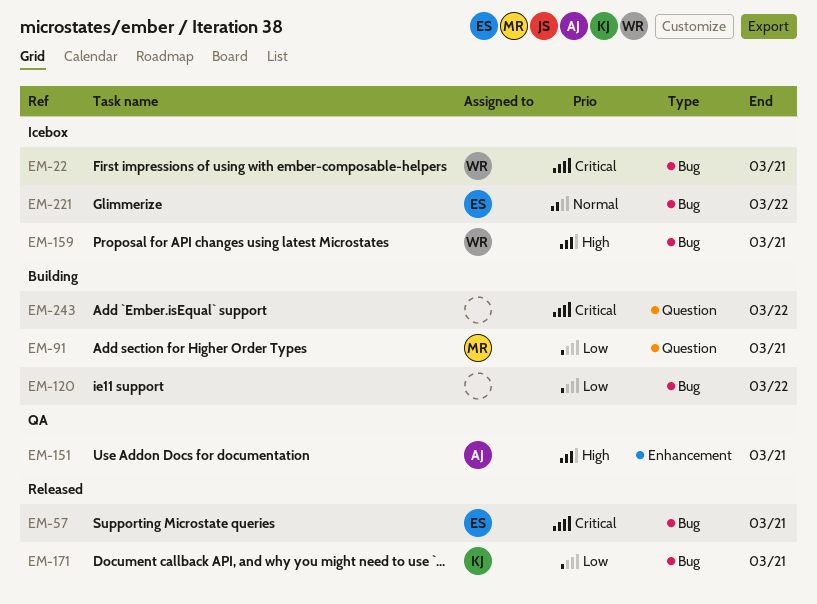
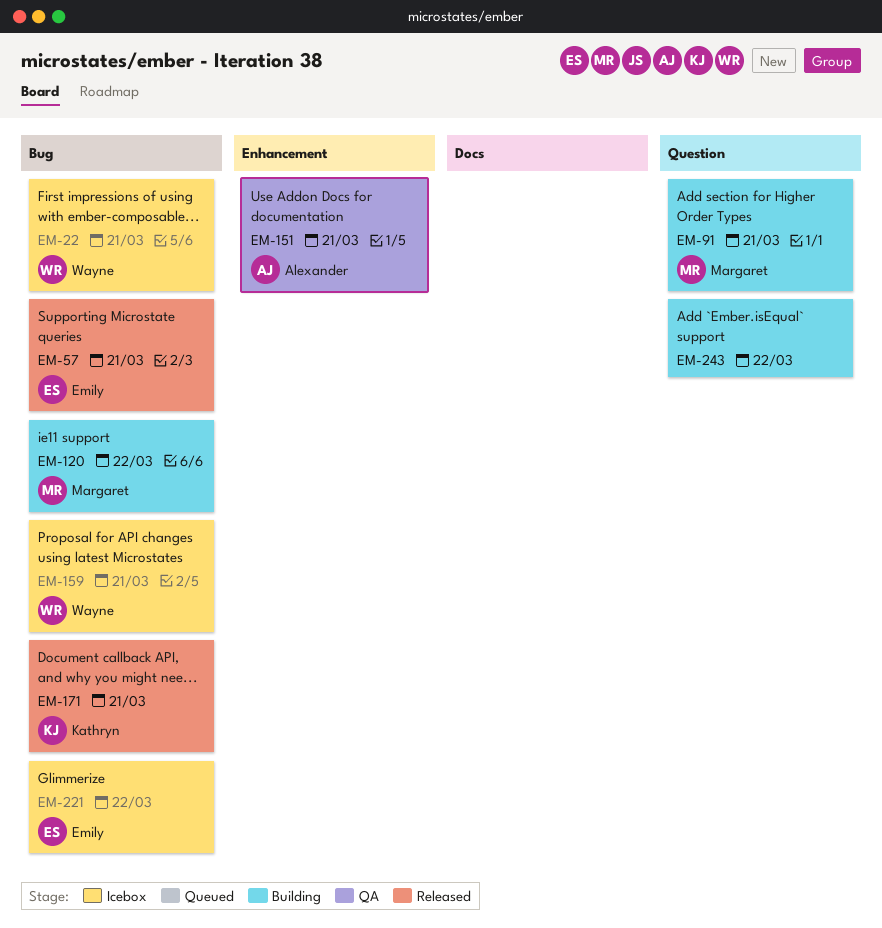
EM-120, owner: none -> Margaret

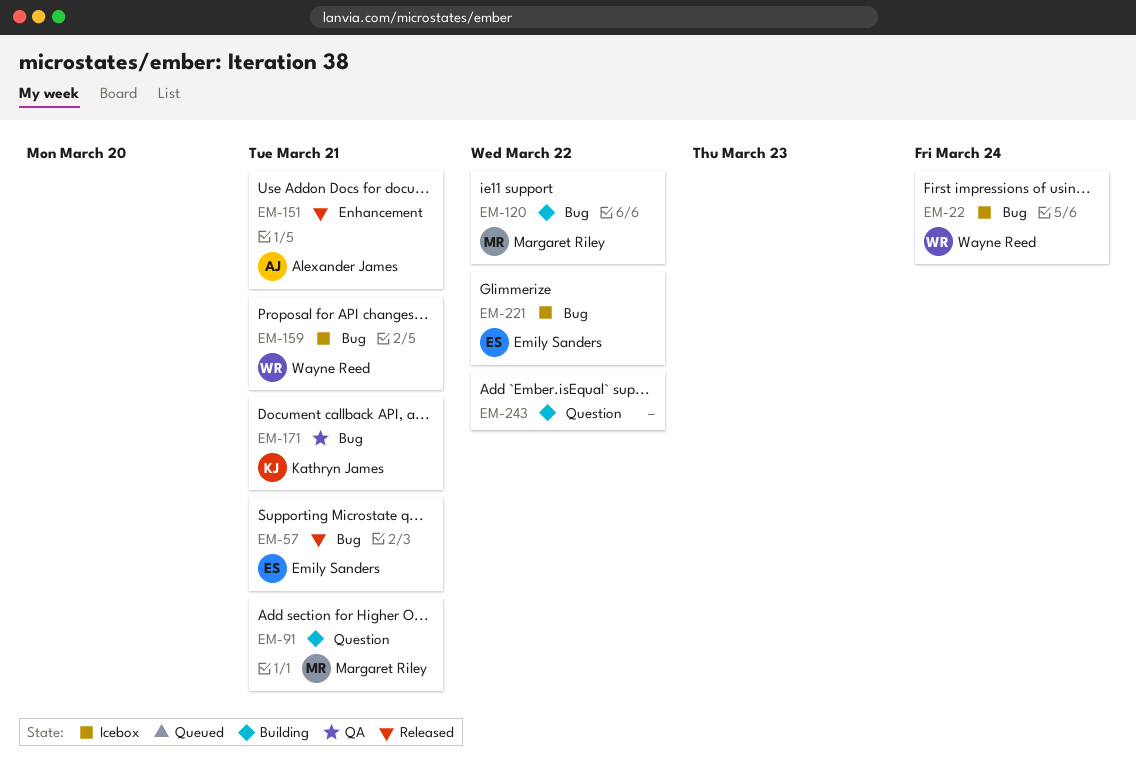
EM-22, due: Mar 21 -> Mar 24
EM-151, status: QA -> Released
EM-171, status: Released -> QA

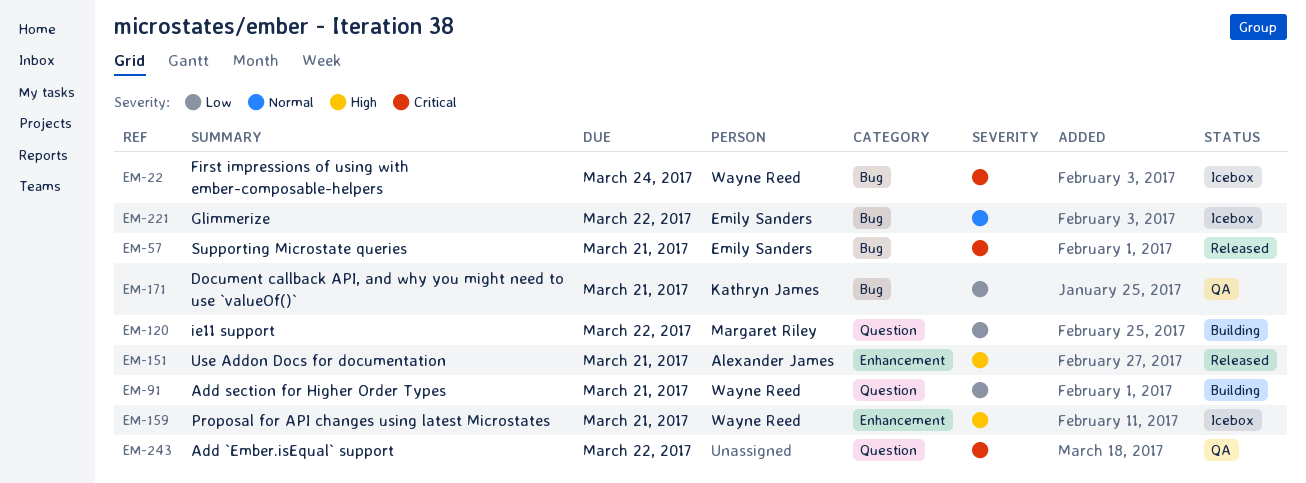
EM-91, owner: Margaret Riley -> Wayne Reed
EM-120, label: Bug -> Question
EM-159, label: Bug -> Enhancement
EM-243, status: Building -> QA

